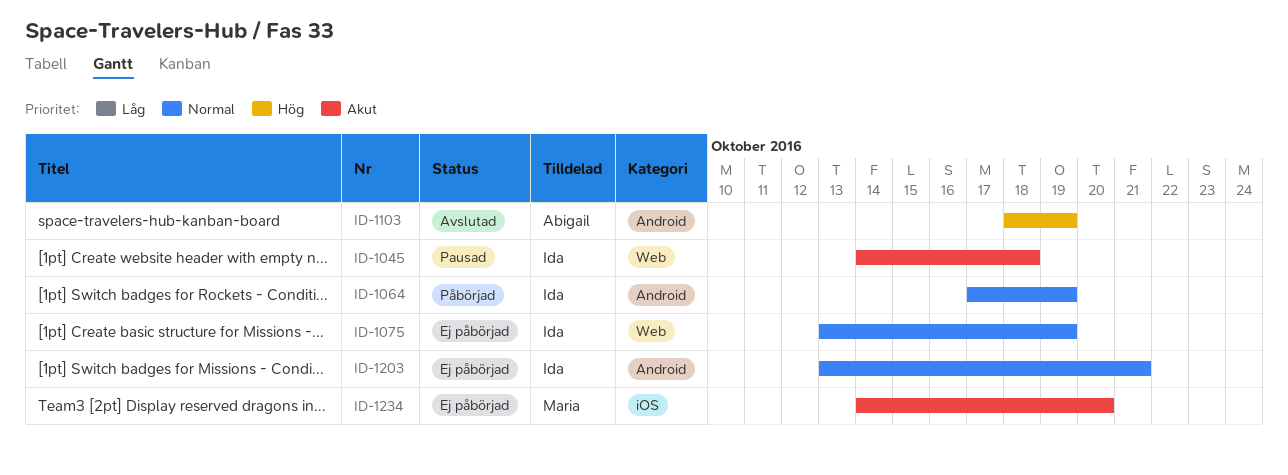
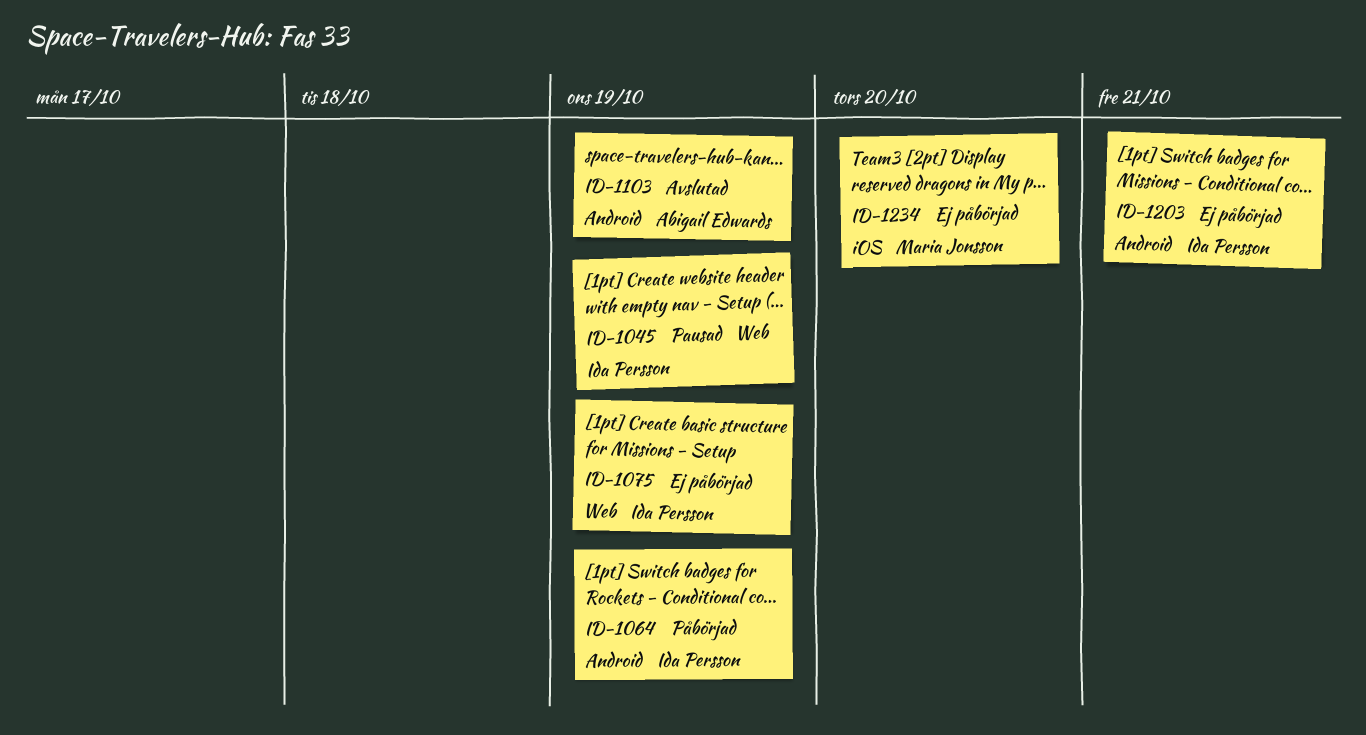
ID-1045, due: Oct 18 -> Oct 19

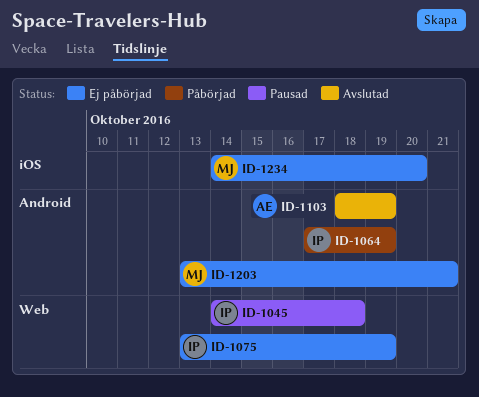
ID-1045, due: Oct 19 -> Oct 18
ID-1203, owner: Ida Persson -> Maria Jonsson

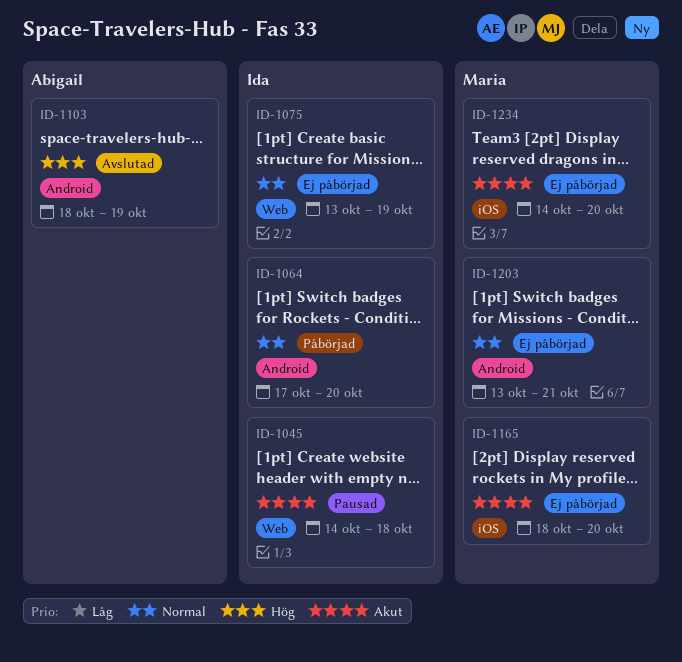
ID-1064, due: Oct 19 -> Oct 20
ID-1165: none -> present

